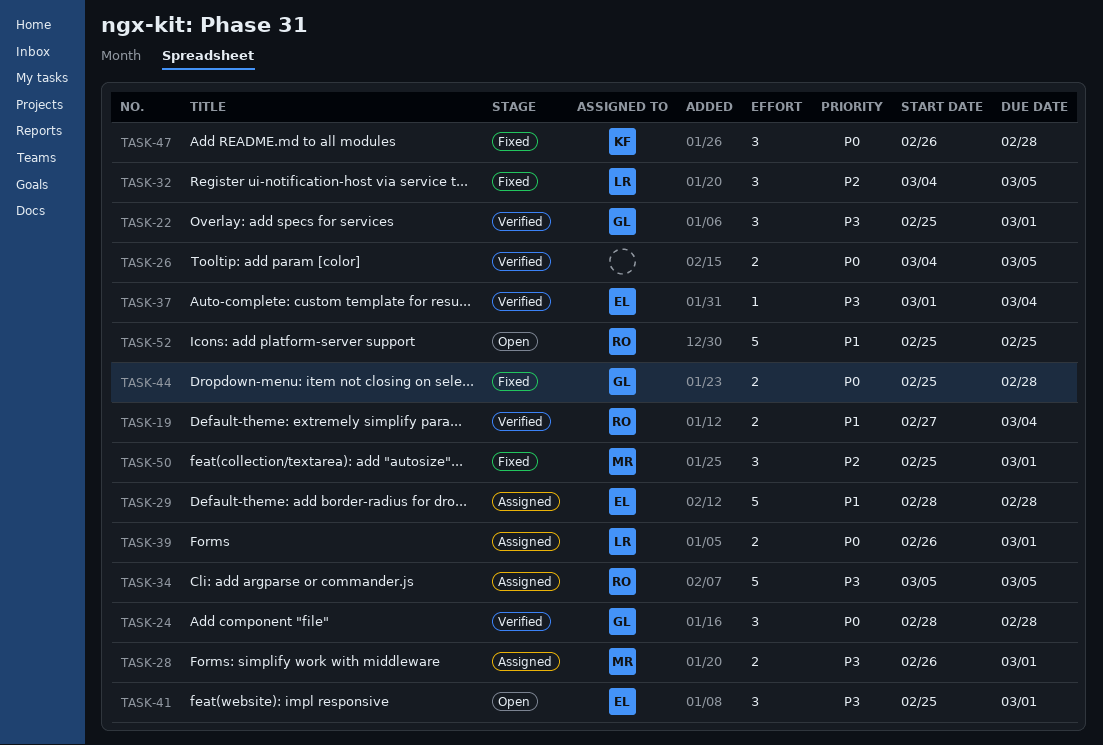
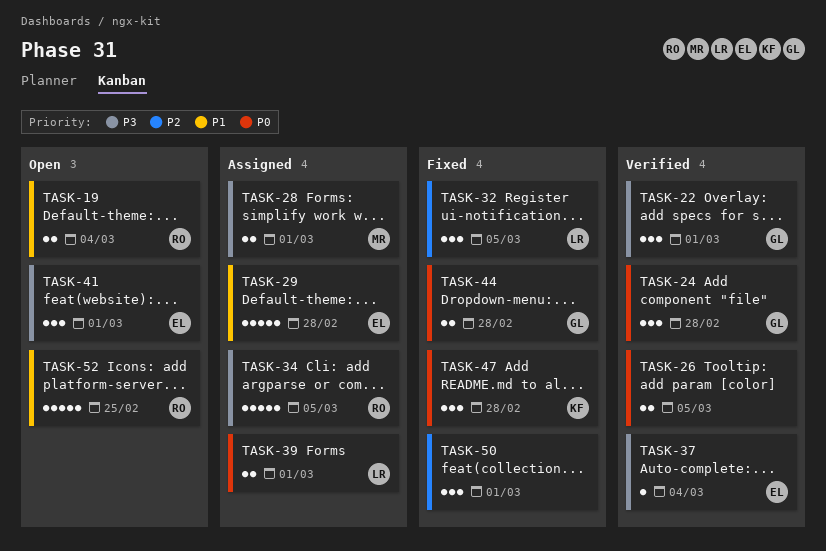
TASK-19, status: Verified -> Open
TASK-50, owner: MR -> none

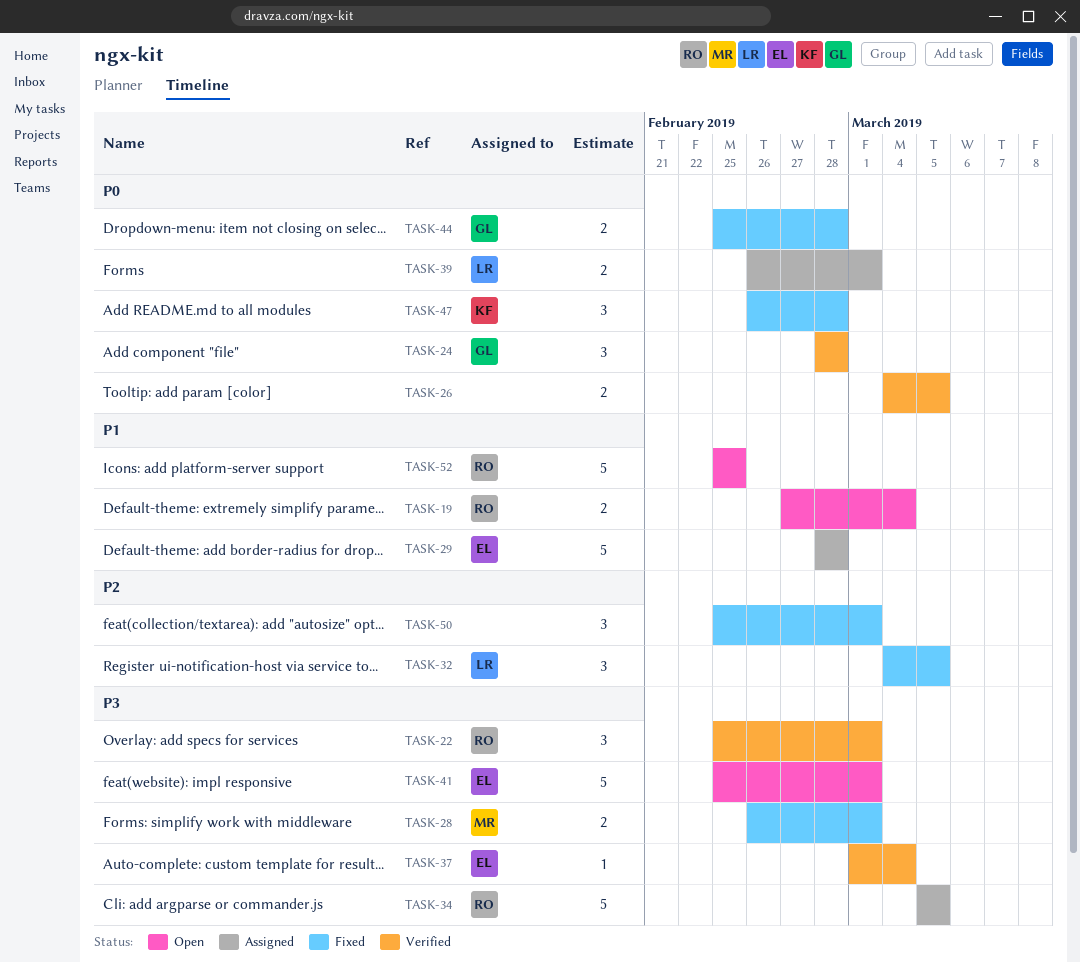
TASK-22, owner: GL -> RO
TASK-28, status: Assigned -> Fixed
TASK-41, estimate: 3 -> 5

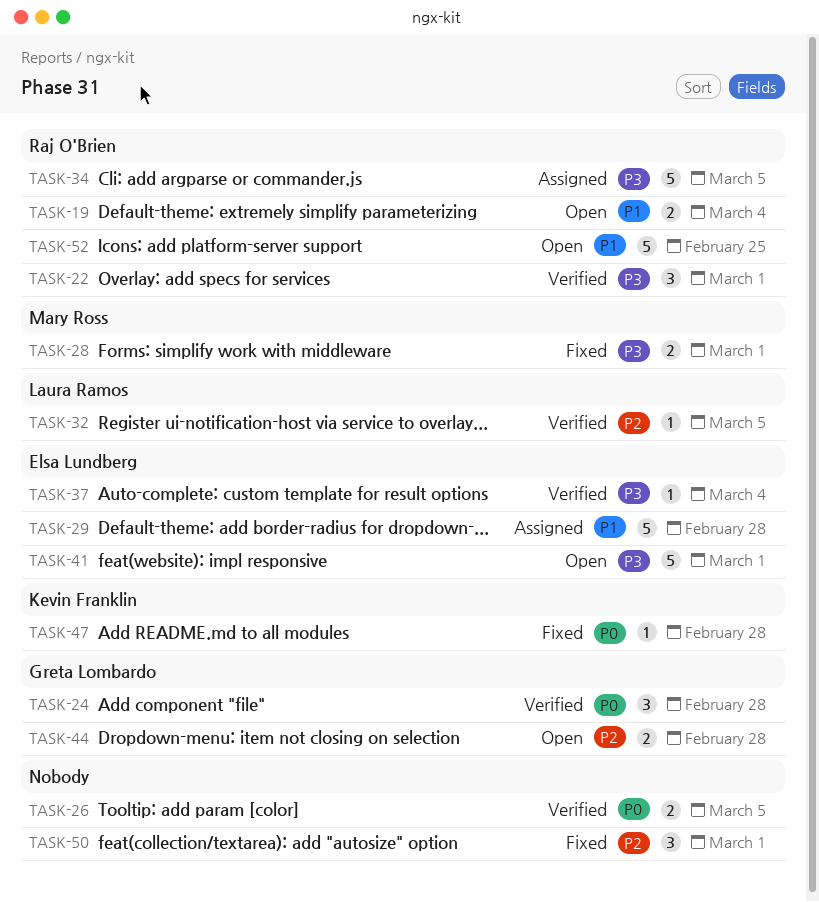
TASK-32, status: Fixed -> Verified
TASK-32, estimate: 3 -> 1
TASK-39: present -> none
TASK-44, status: Fixed -> Open
TASK-44, priority: P0 -> P2
TASK-47, estimate: 3 -> 1

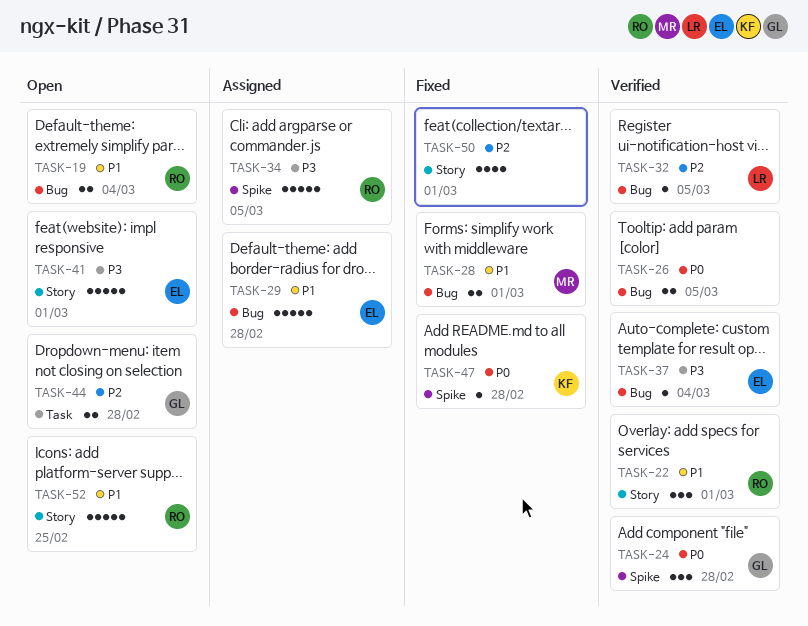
TASK-22, priority: P3 -> P1
TASK-28, priority: P3 -> P1
TASK-50, estimate: 3 -> 4

